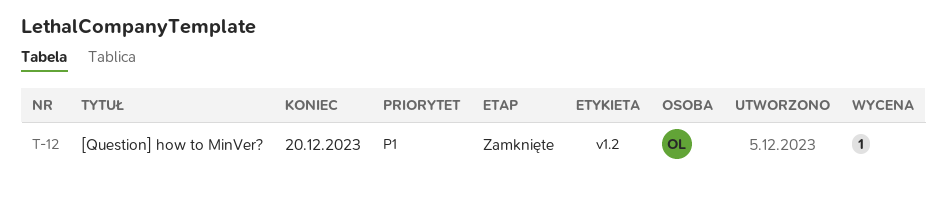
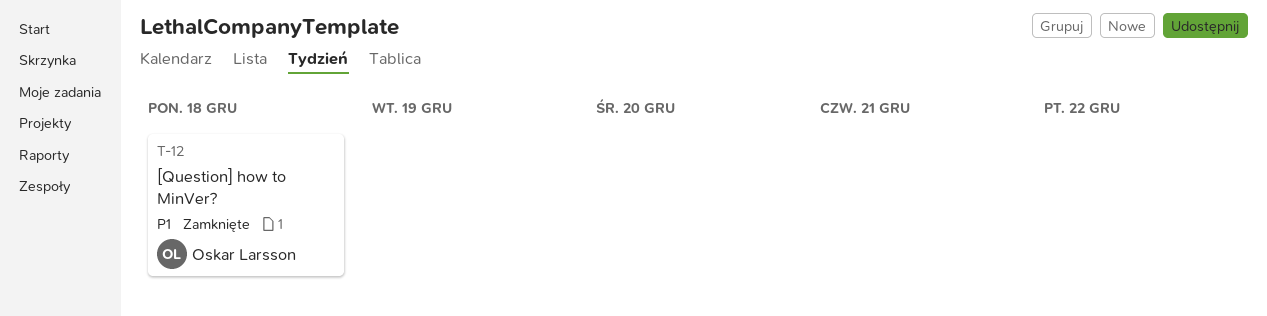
T-12, due: Dec 20 -> Dec 18

